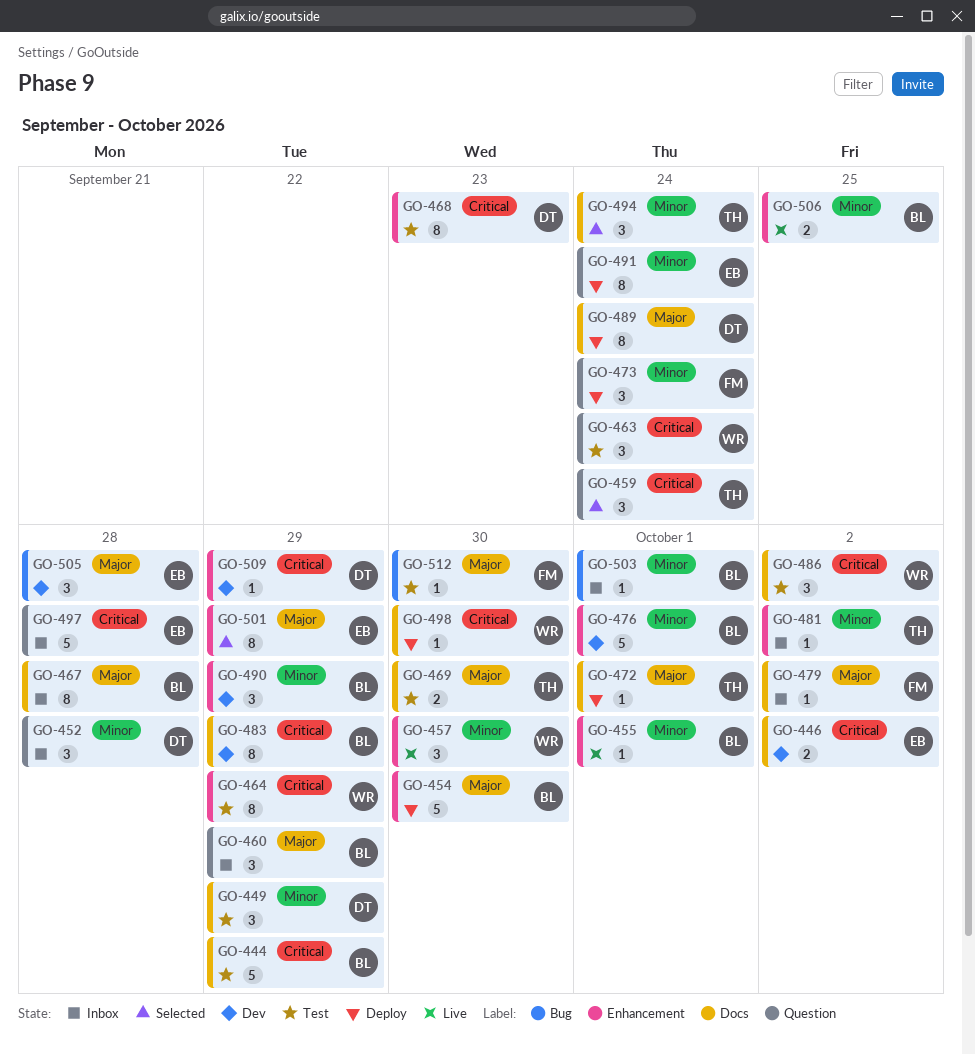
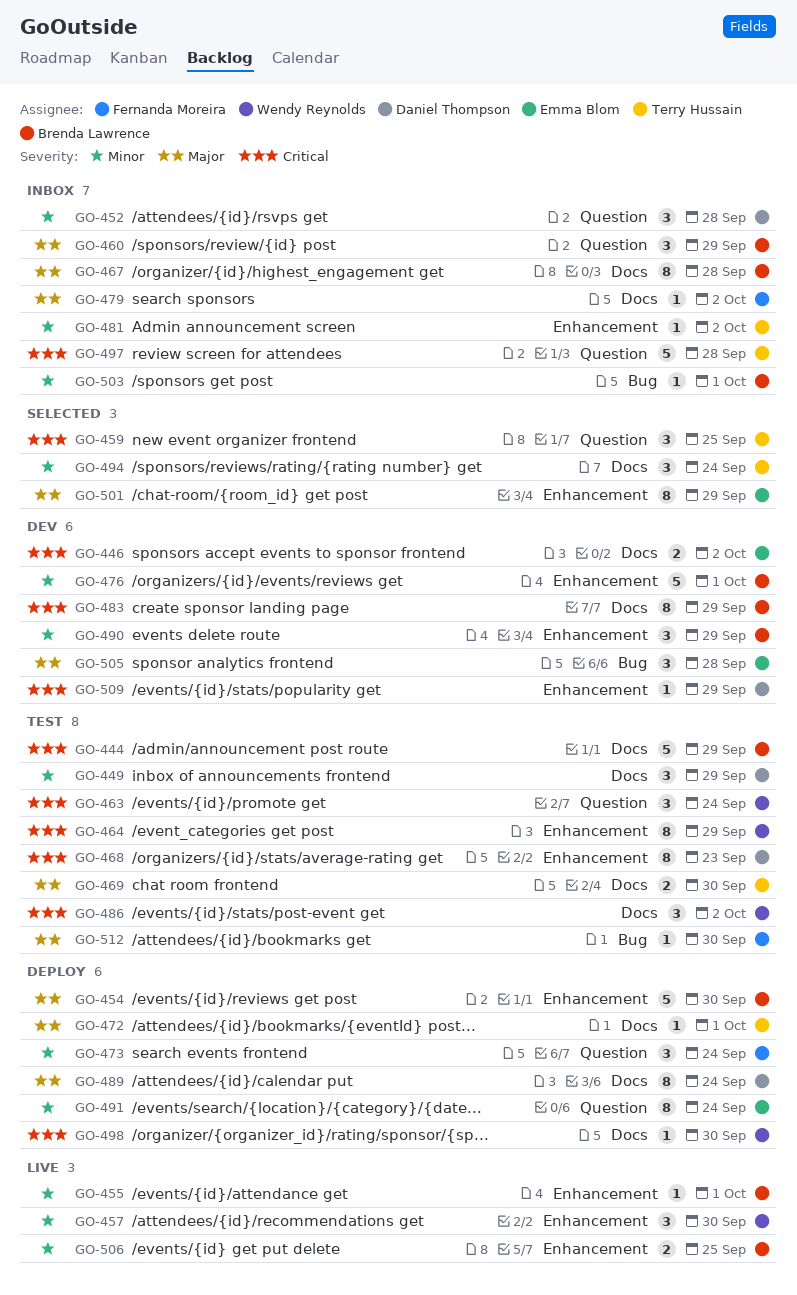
GO-459, due: Sep 24 -> Sep 25
GO-497, owner: Emma Blom -> Terry Hussain

